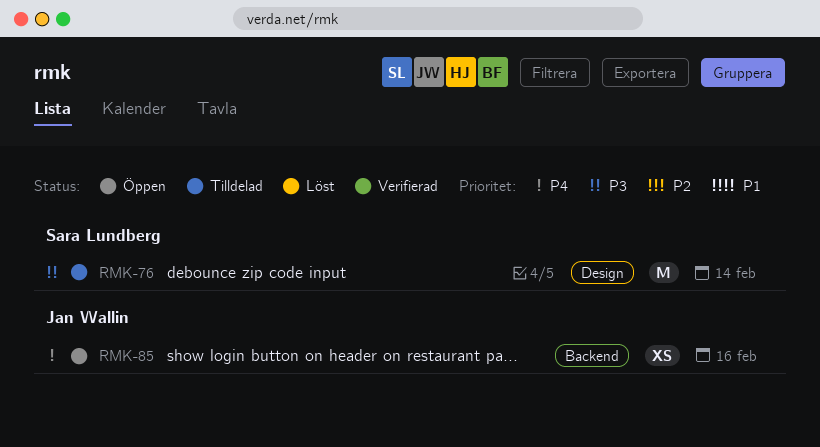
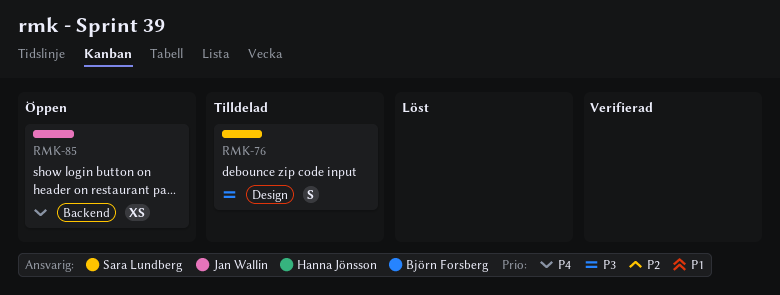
RMK-76, estimate: M -> S

